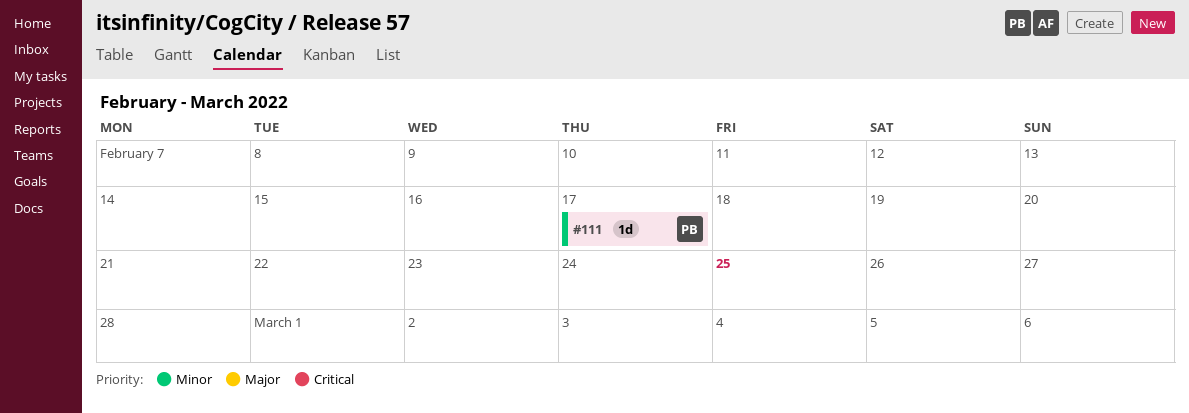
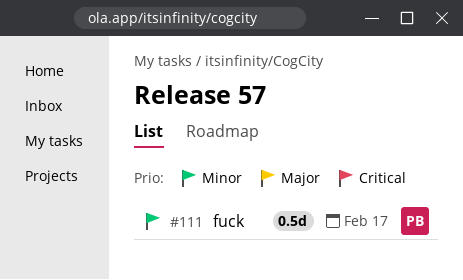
#111, estimate: 1d -> 0.5d

